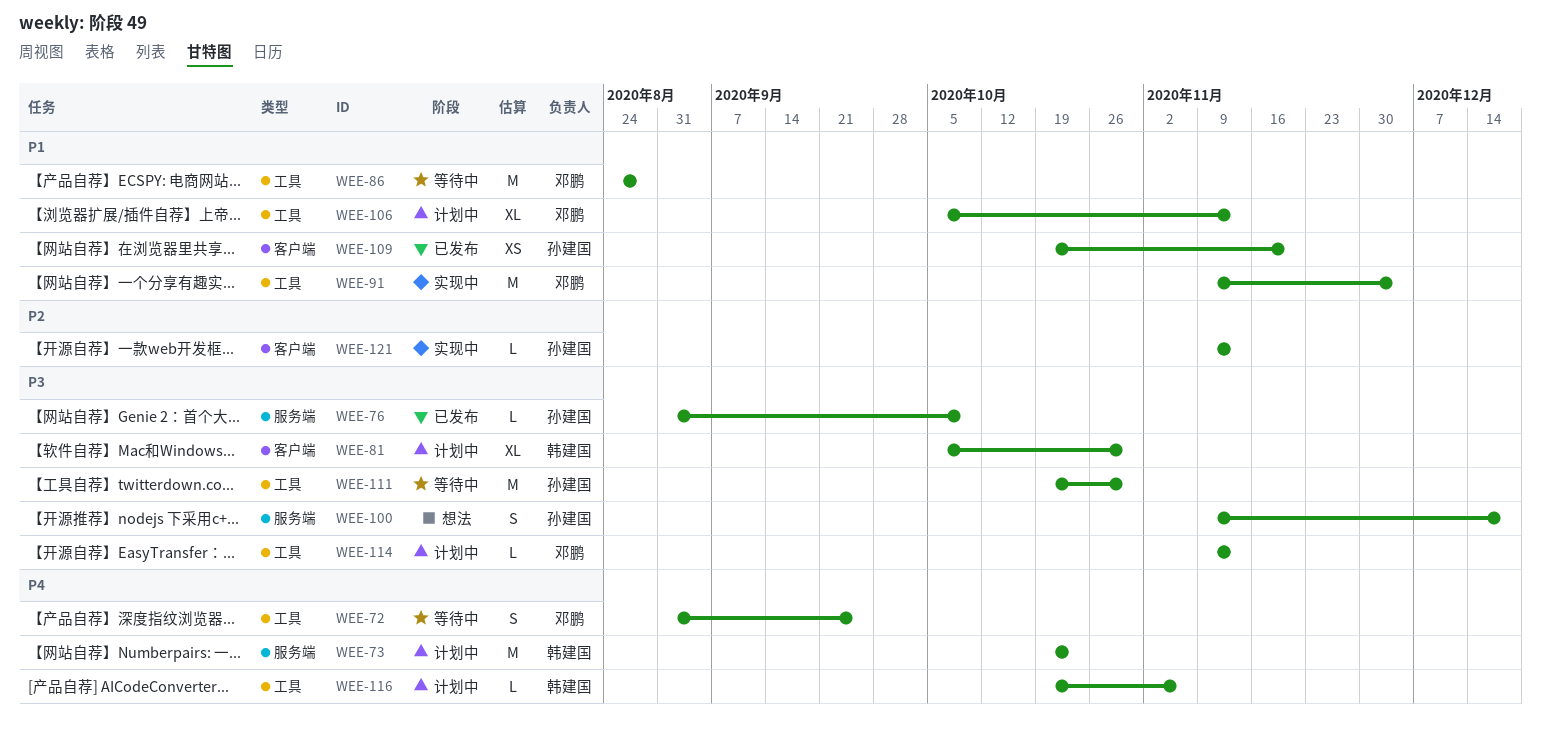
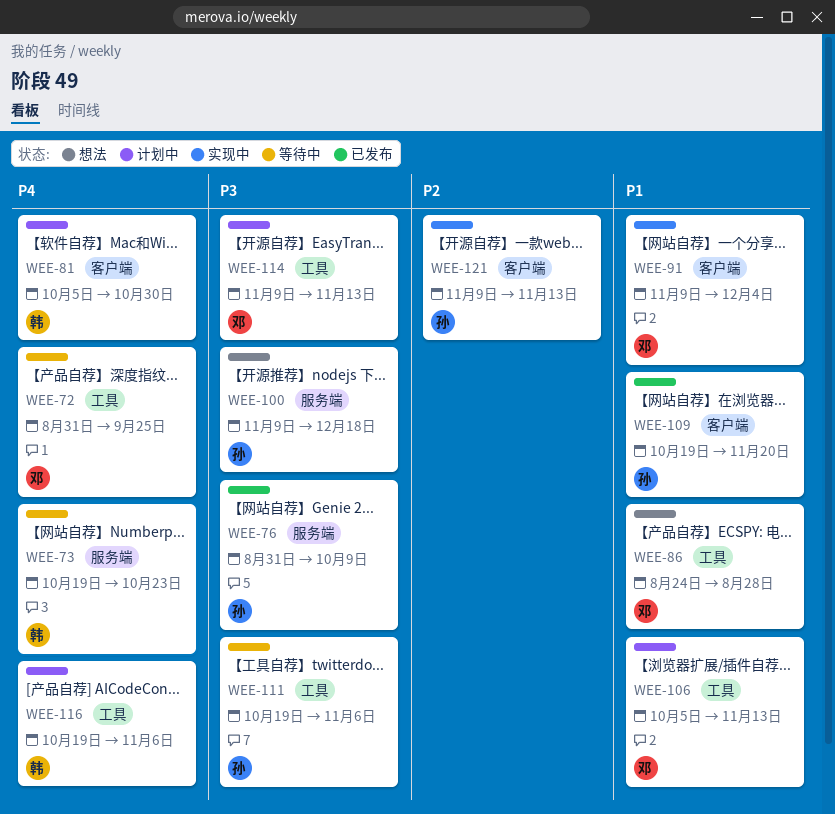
WEE-73, status: 计划中 -> 等待中
WEE-81, priority: P3 -> P4
WEE-86, status: 等待中 -> 想法
WEE-91, label: 工具 -> 客户端
WEE-111, due: Oct 30 -> Nov 6

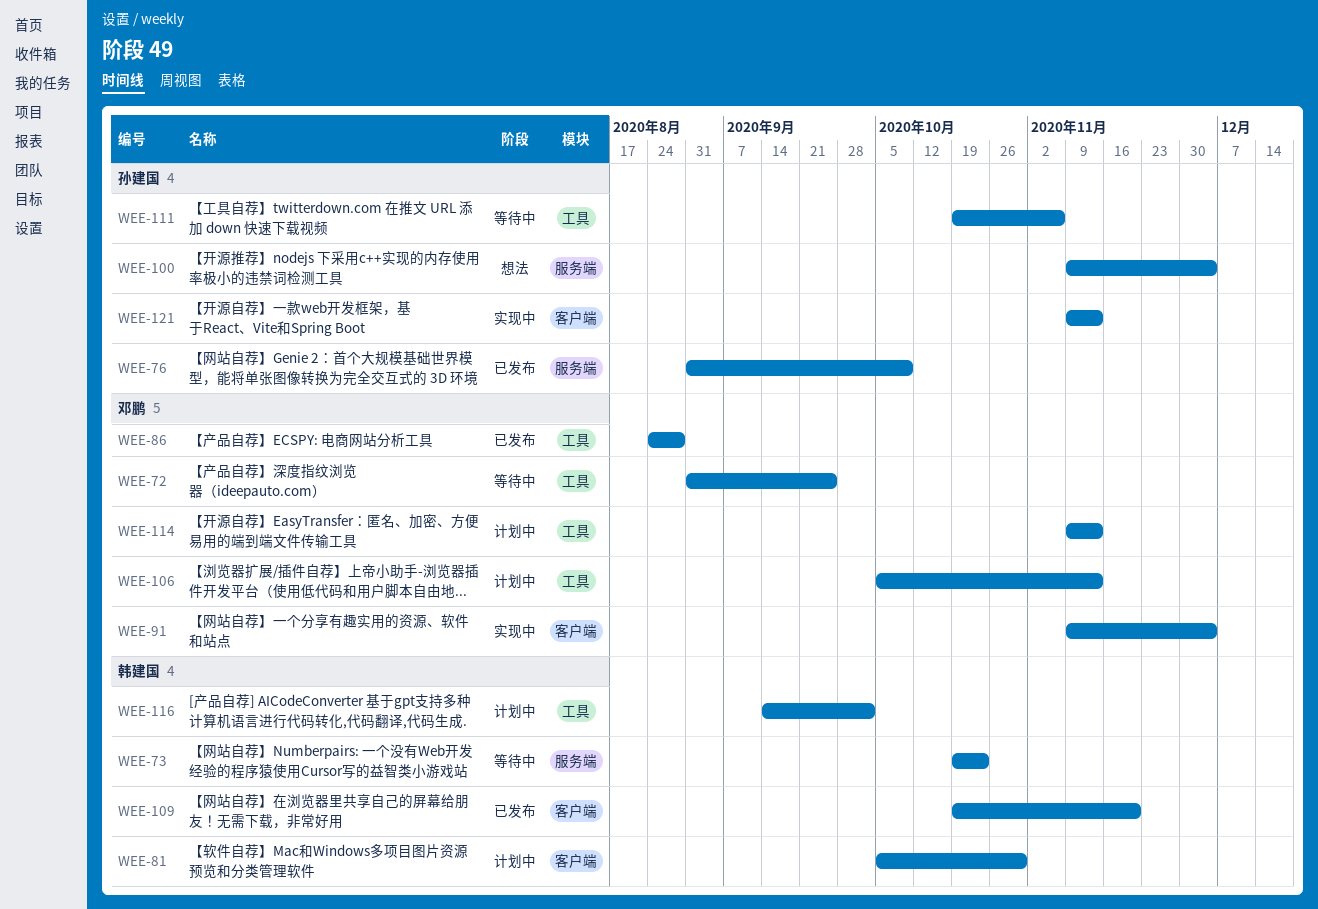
WEE-86, status: 想法 -> 已发布
WEE-100, due: Dec 18 -> Dec 4
WEE-109, owner: 孙建国 -> 韩建国
WEE-116, start: Oct 19 -> Sep 14
WEE-116, due: Nov 6 -> Oct 2

